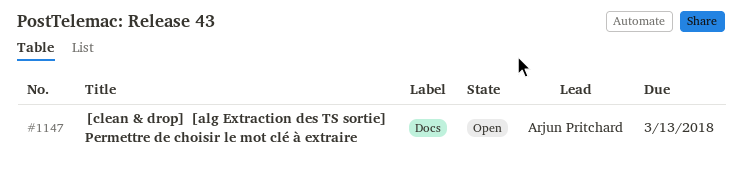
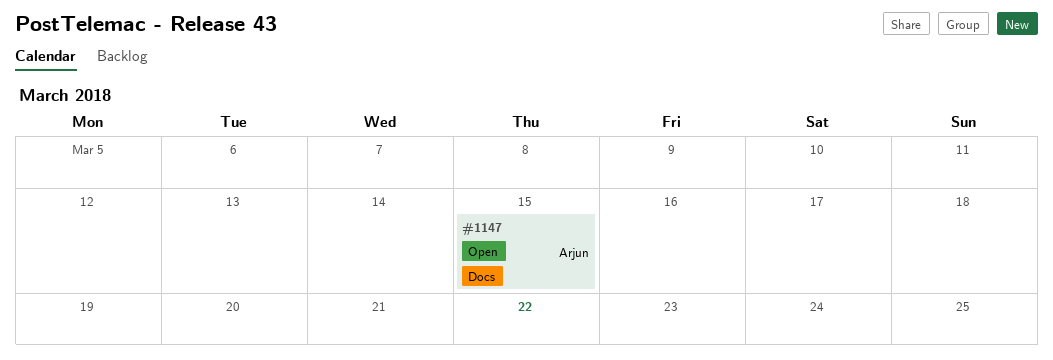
#1147, due: Mar 13 -> Mar 15

